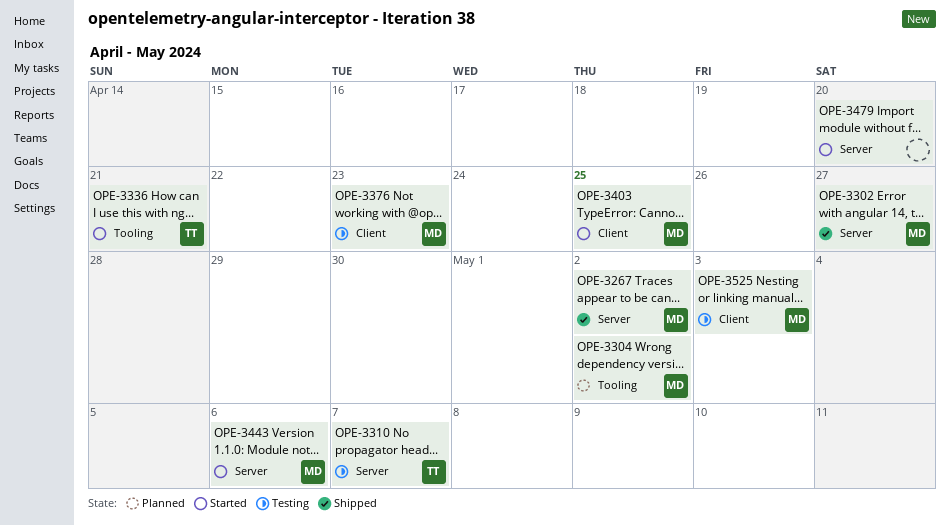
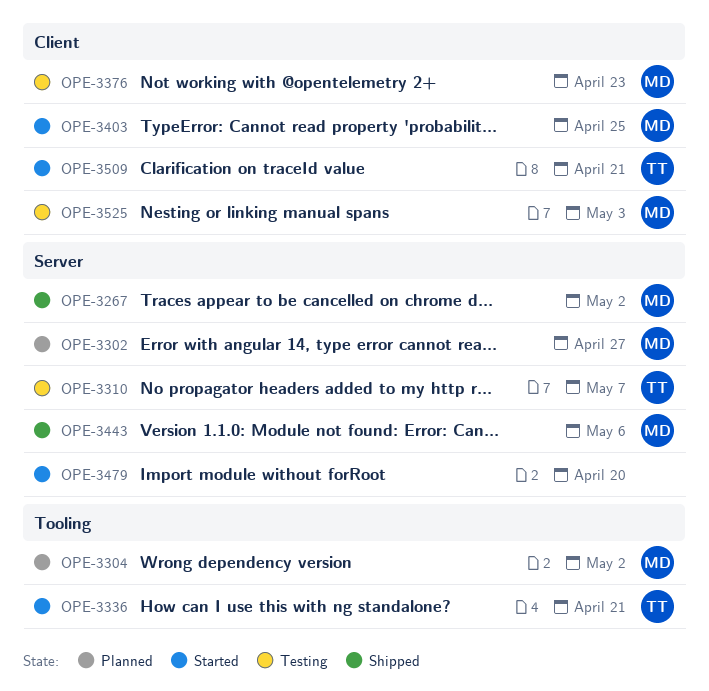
OPE-3302, status: Shipped -> Planned
OPE-3443, status: Started -> Shipped
OPE-3509: none -> present

